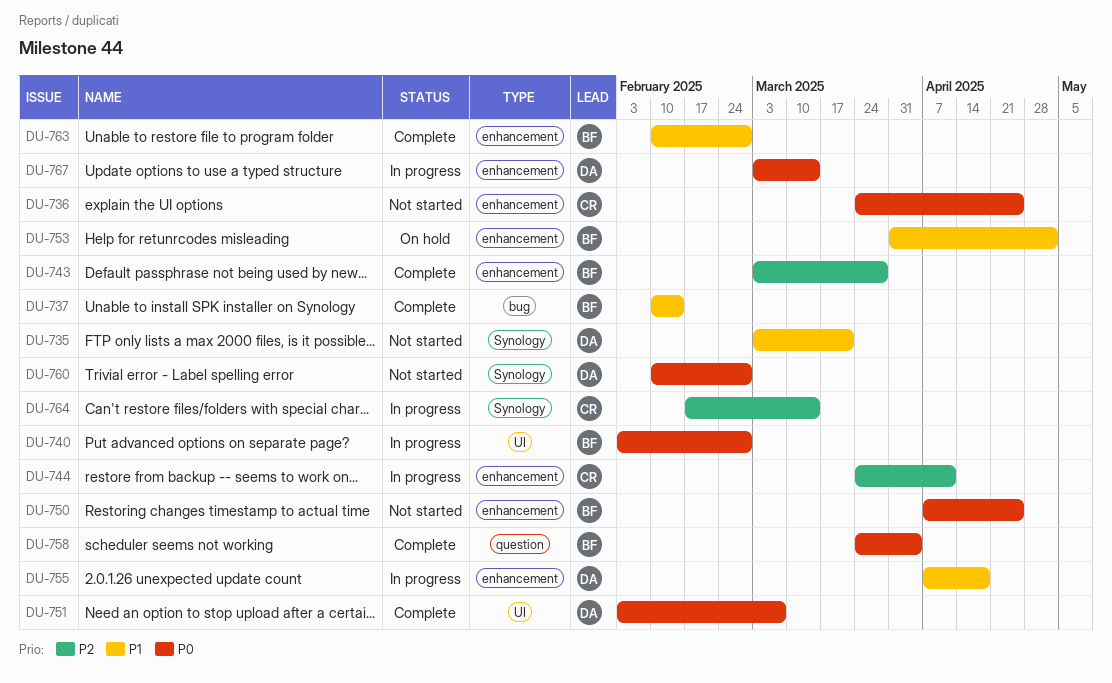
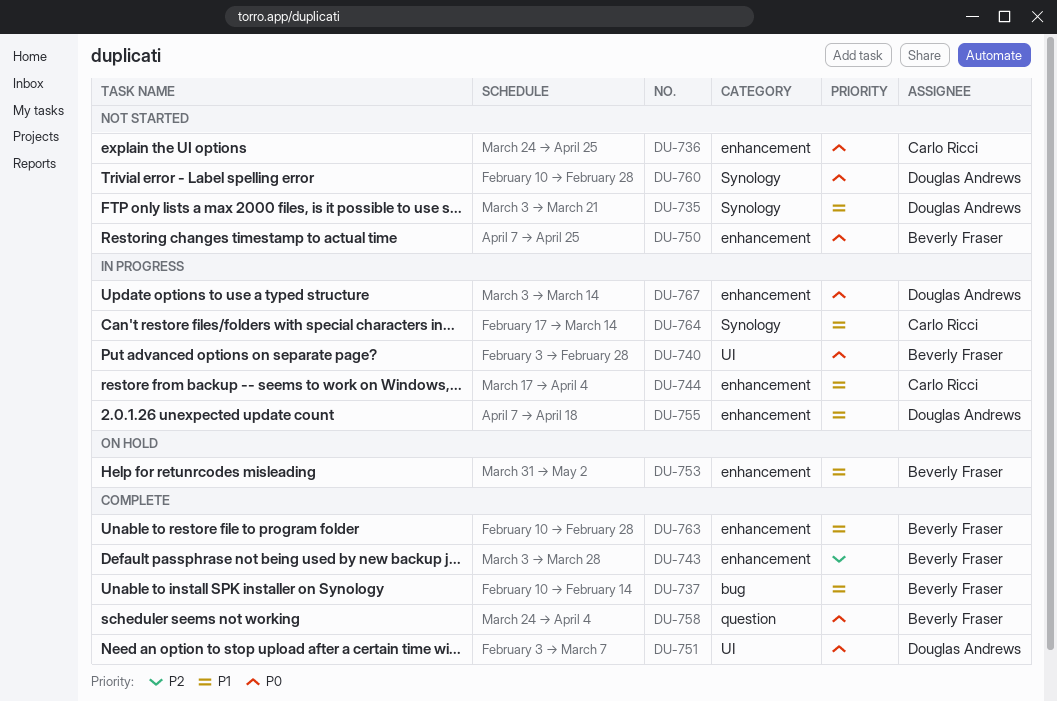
DU-744, priority: P2 -> P1
DU-744, start: Mar 24 -> Mar 17
DU-744, due: Apr 11 -> Apr 4
DU-764, priority: P2 -> P1

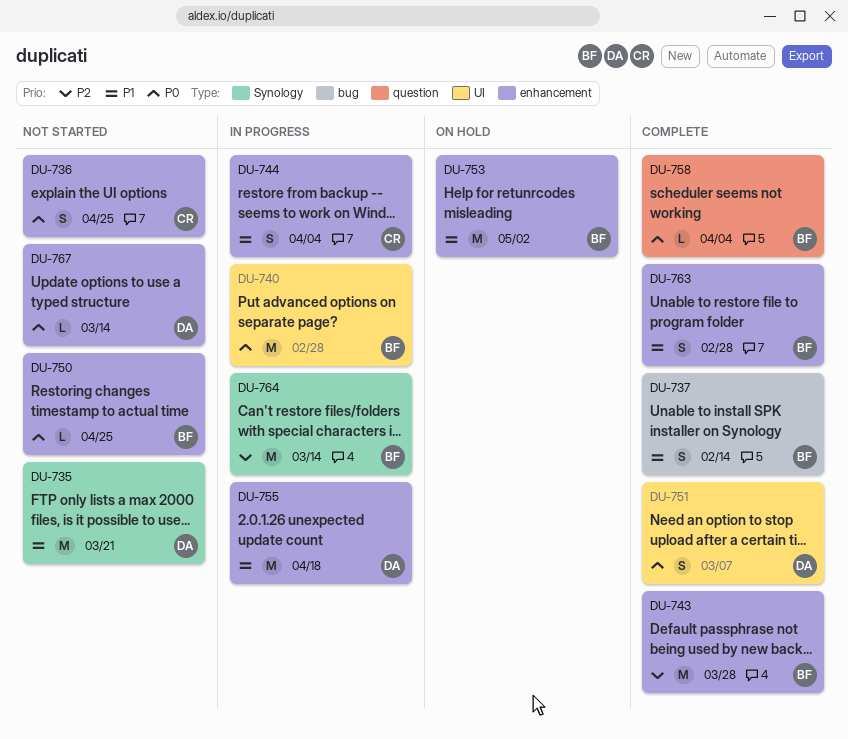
DU-760: present -> none
DU-764, owner: Carlo Ricci -> Beverly Fraser
DU-764, priority: P1 -> P2
DU-767, status: In progress -> Not started

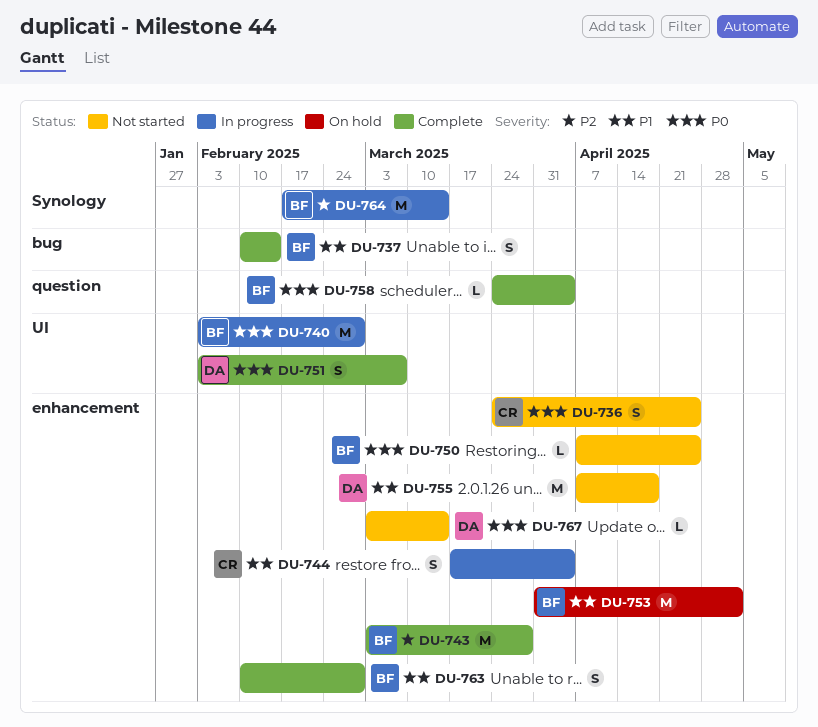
DU-735: present -> none
DU-755, status: In progress -> Not started

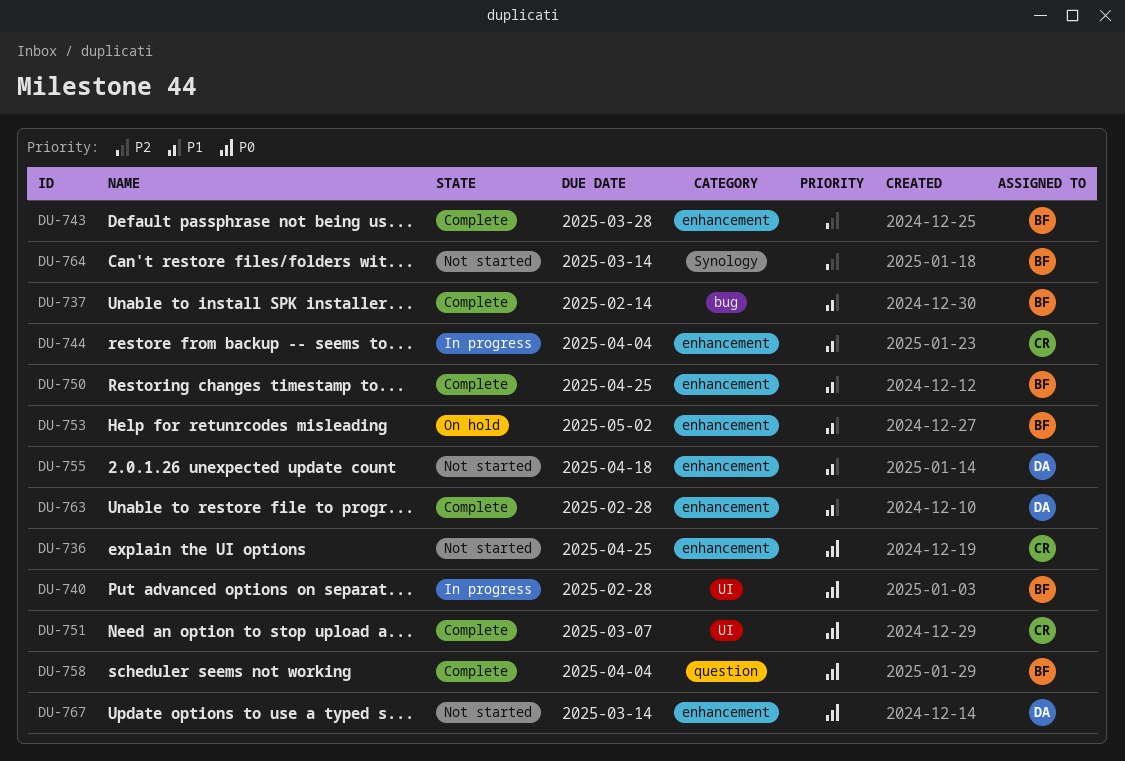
DU-750, status: Not started -> Complete
DU-750, priority: P0 -> P1
DU-751, owner: DA -> CR
DU-763, owner: BF -> DA
DU-764, status: In progress -> Not started

